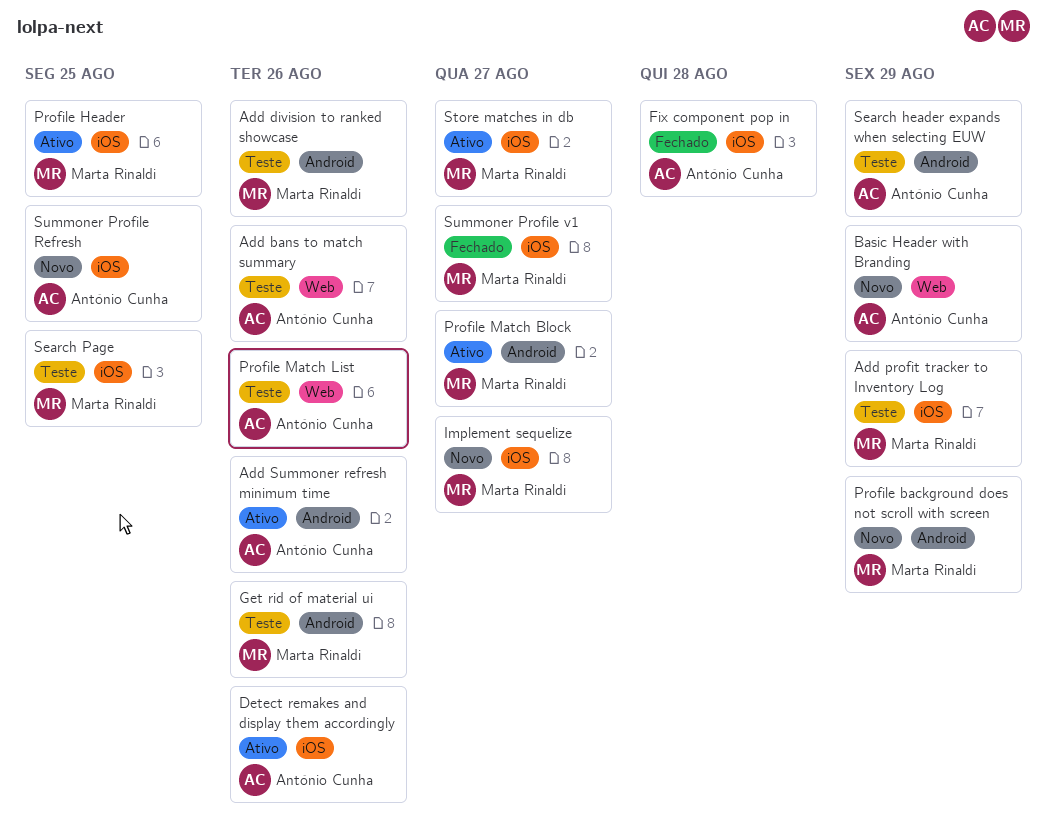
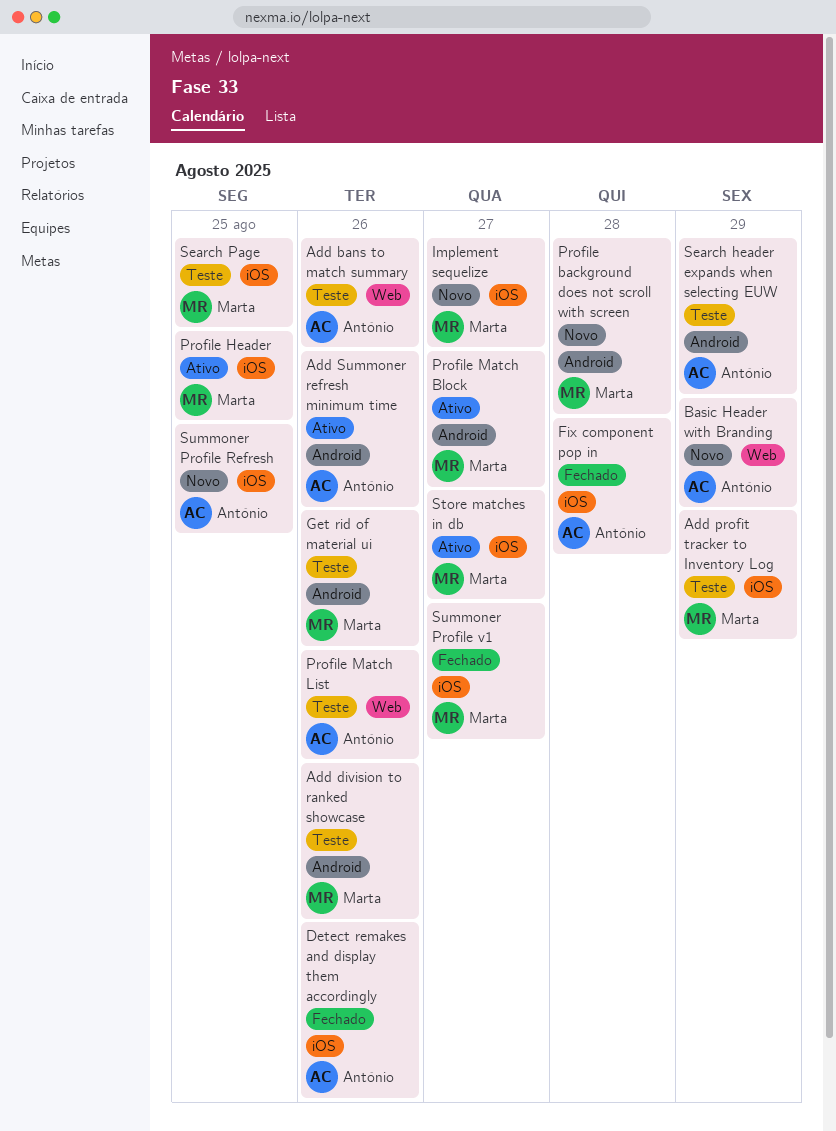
Detect remakes and display them accordingly, status: Ativo -> Fechado
Profile background does not scroll with screen, due: Aug 29 -> Aug 28

